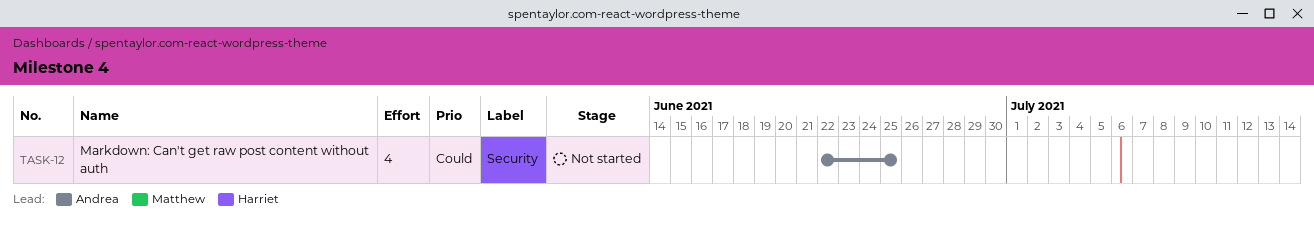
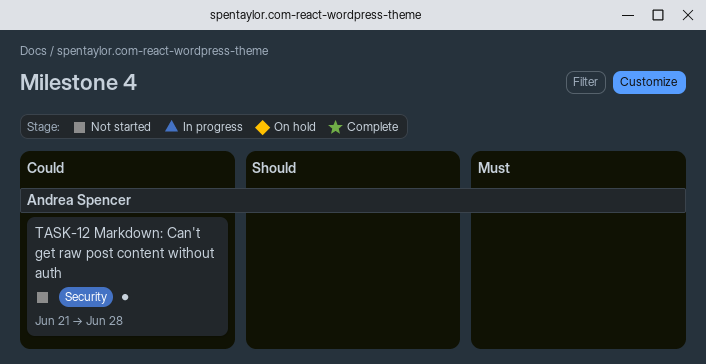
TASK-12, estimate: 4 -> 1
TASK-12, start: Jun 22 -> Jun 21
TASK-12, due: Jun 25 -> Jun 28

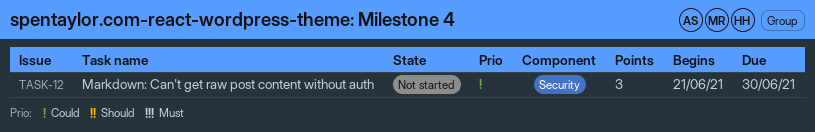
TASK-12, estimate: 1 -> 3
TASK-12, due: Jun 28 -> Jun 30

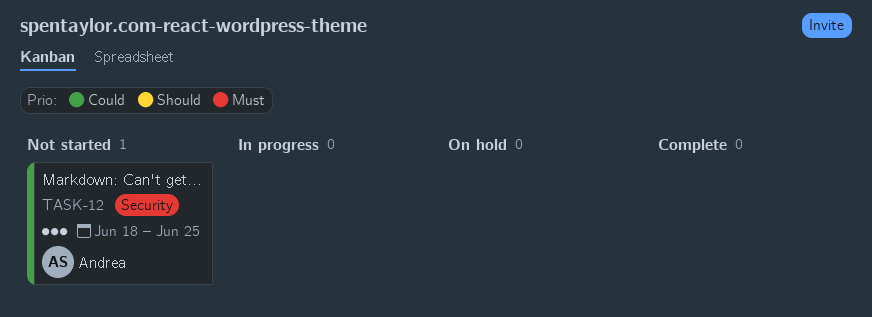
TASK-12, start: Jun 21 -> Jun 18
TASK-12, due: Jun 30 -> Jun 25

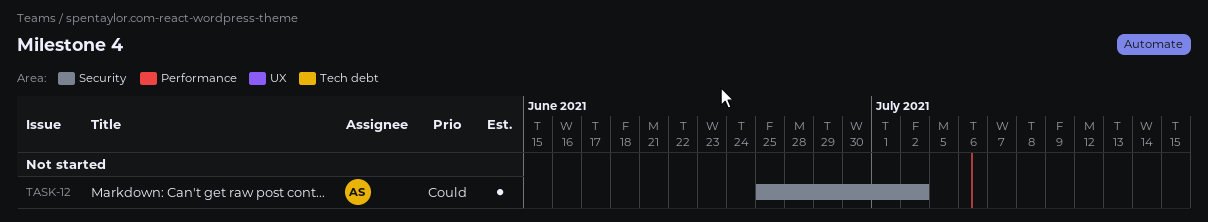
TASK-12, estimate: 3 -> 1
TASK-12, start: Jun 18 -> Jun 25
TASK-12, due: Jun 25 -> Jul 2

